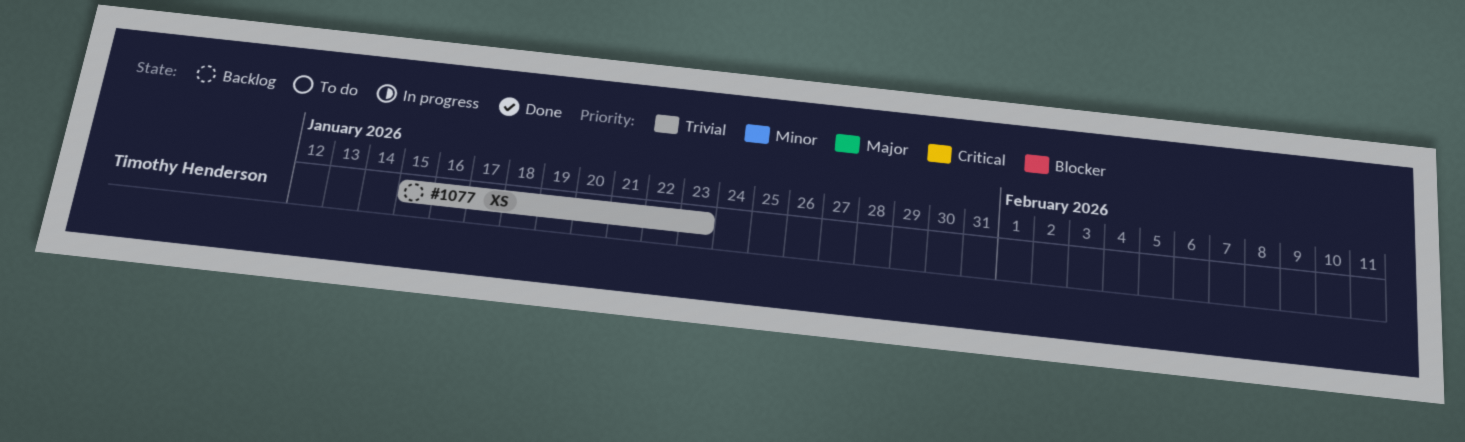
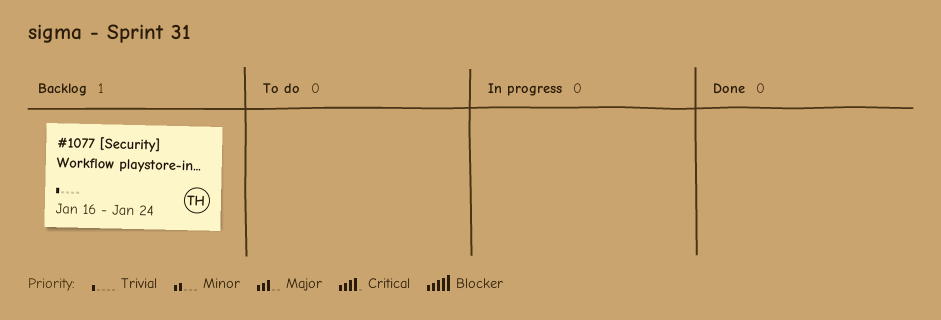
#1077, start: Jan 15 -> Jan 16
#1077, due: Jan 23 -> Jan 24

